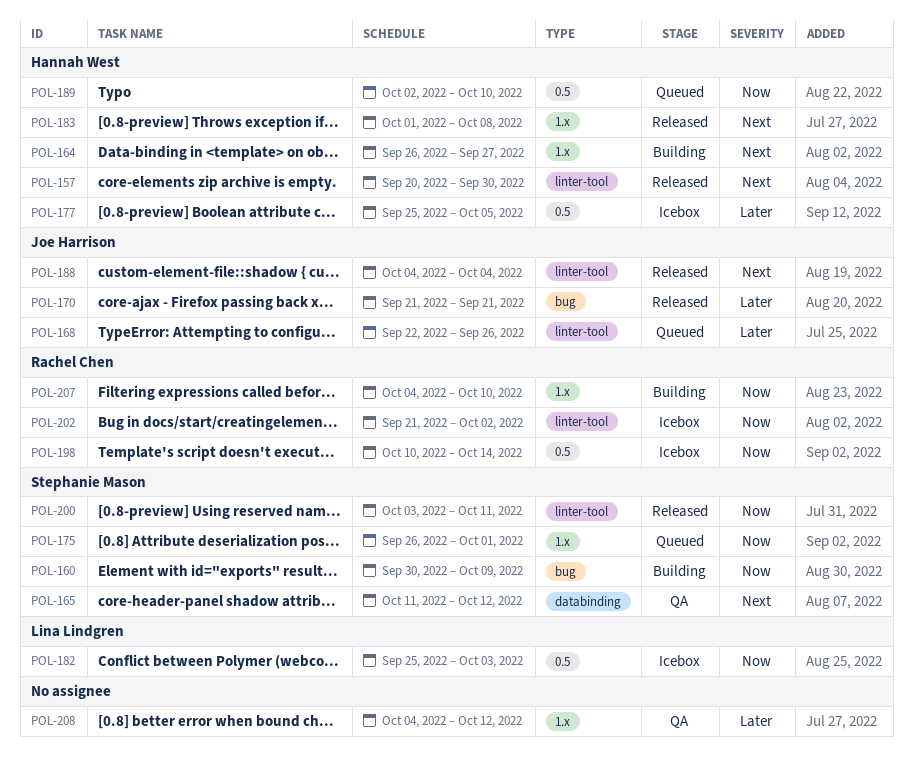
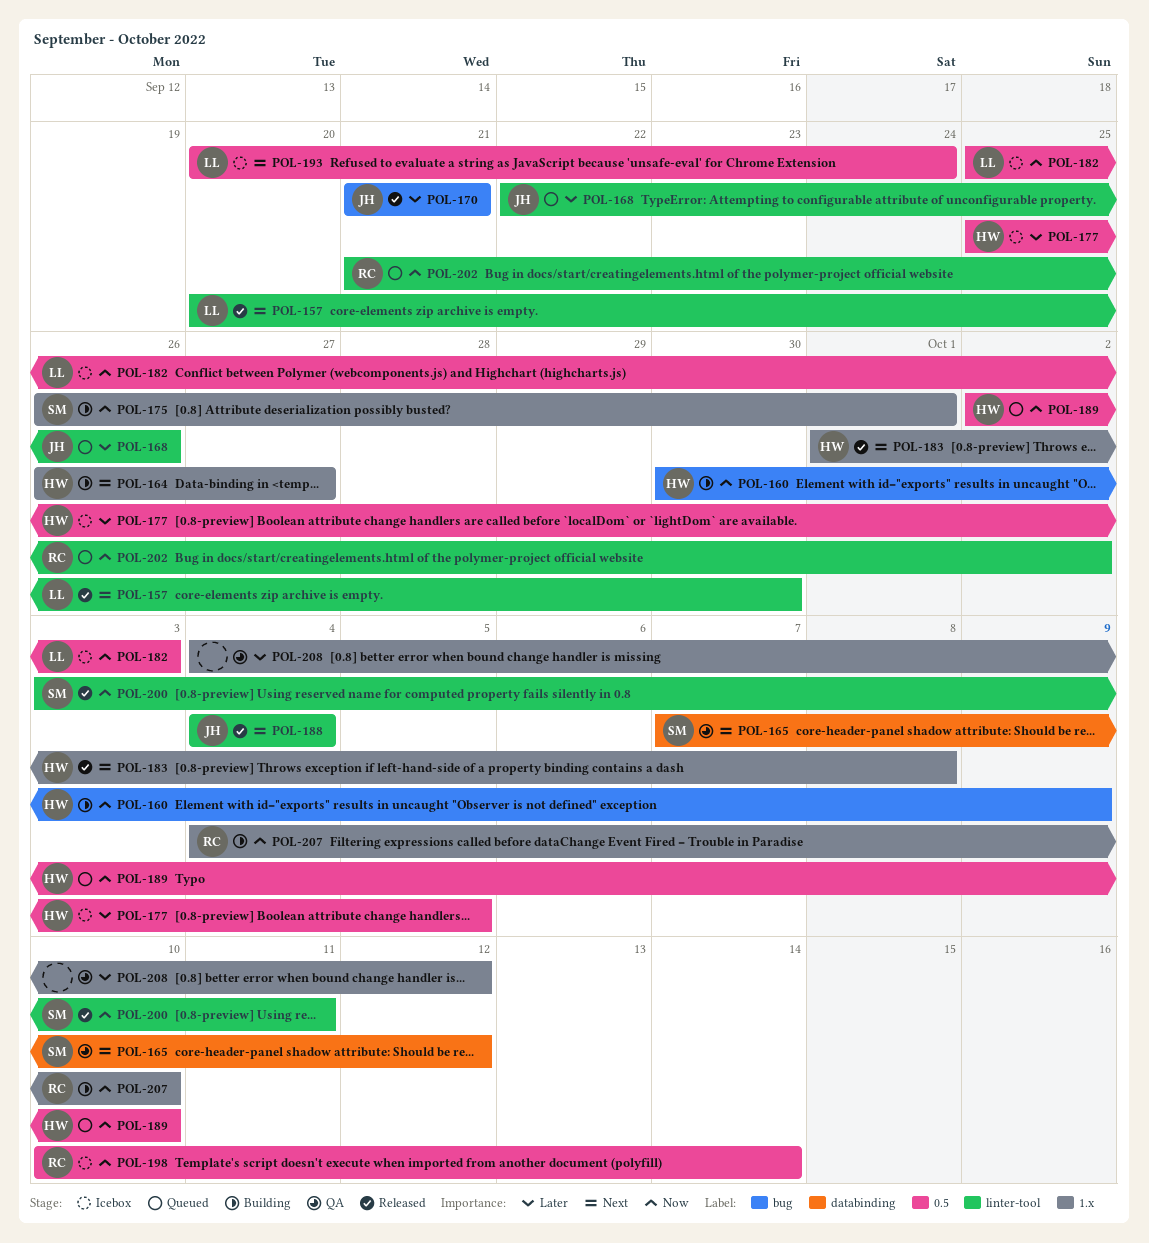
POL-157, owner: Hannah West -> Lina Lindgren
POL-160, owner: Stephanie Mason -> Hannah West
POL-165, start: Oct 11 -> Oct 7
POL-175, status: Queued -> Building
POL-193: none -> present
POL-202, status: Icebox -> Queued

